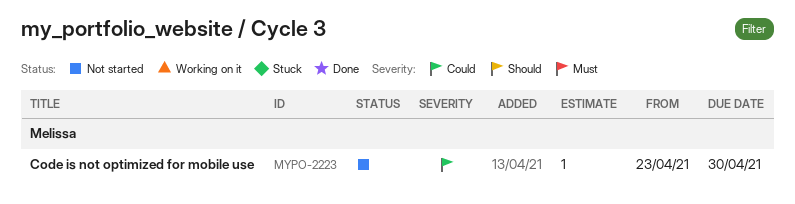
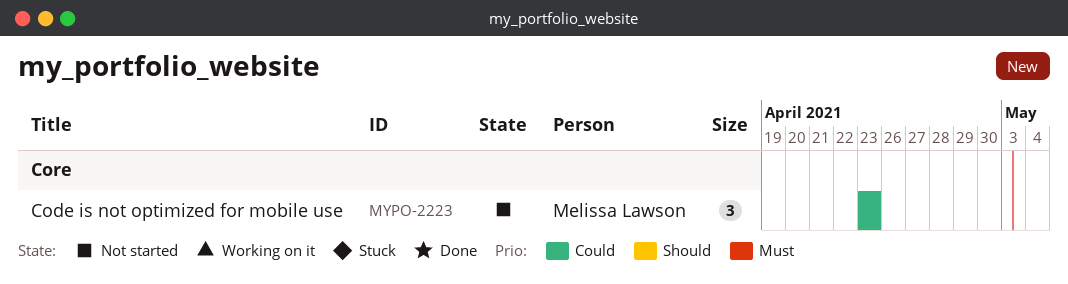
MYPO-2223, estimate: 1 -> 3
MYPO-2223, due: Apr 30 -> Apr 23

